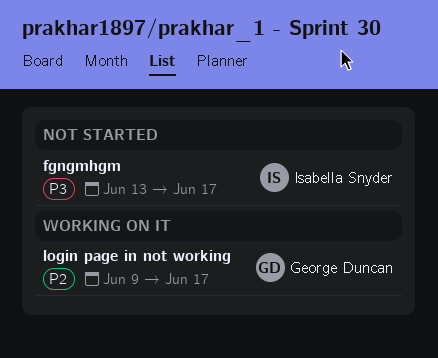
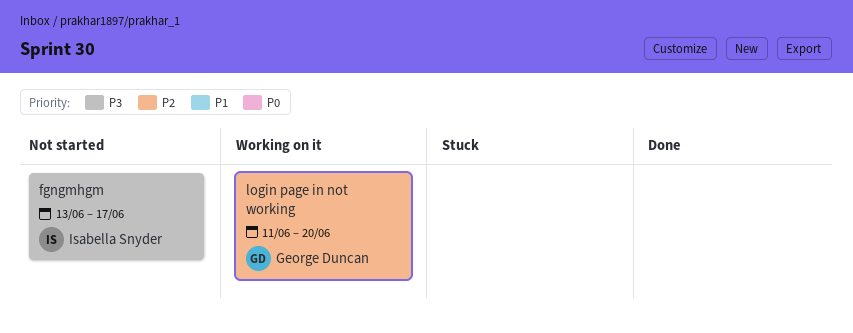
login page in not working, start: Jun 9 -> Jun 11
login page in not working, due: Jun 17 -> Jun 20

